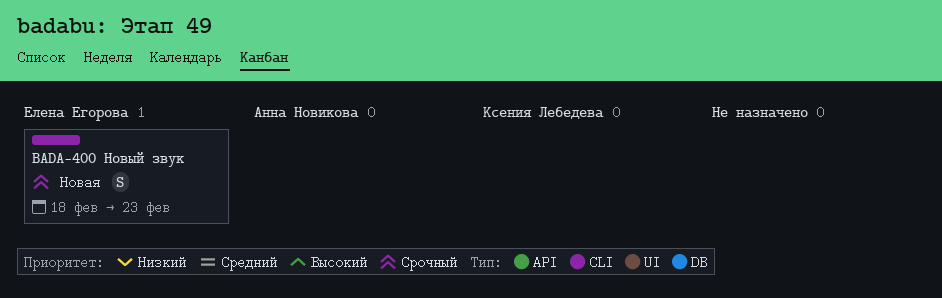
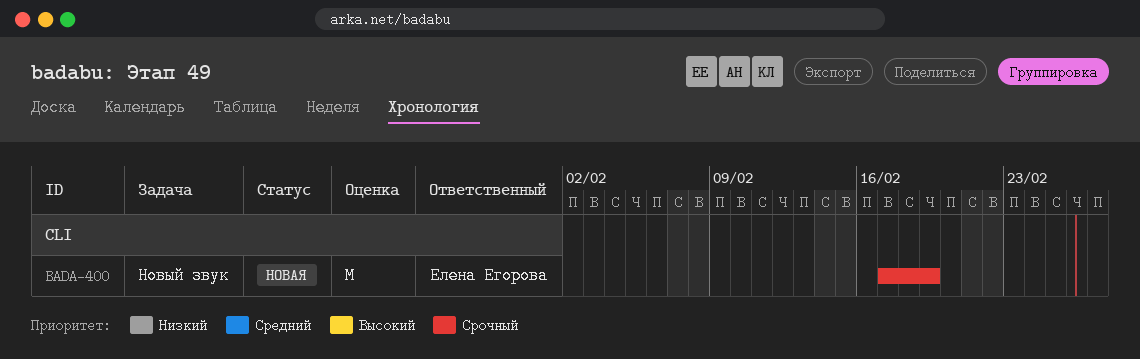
BADA-400, estimate: S -> M
BADA-400, start: Feb 18 -> Feb 17
BADA-400, due: Feb 23 -> Feb 19

